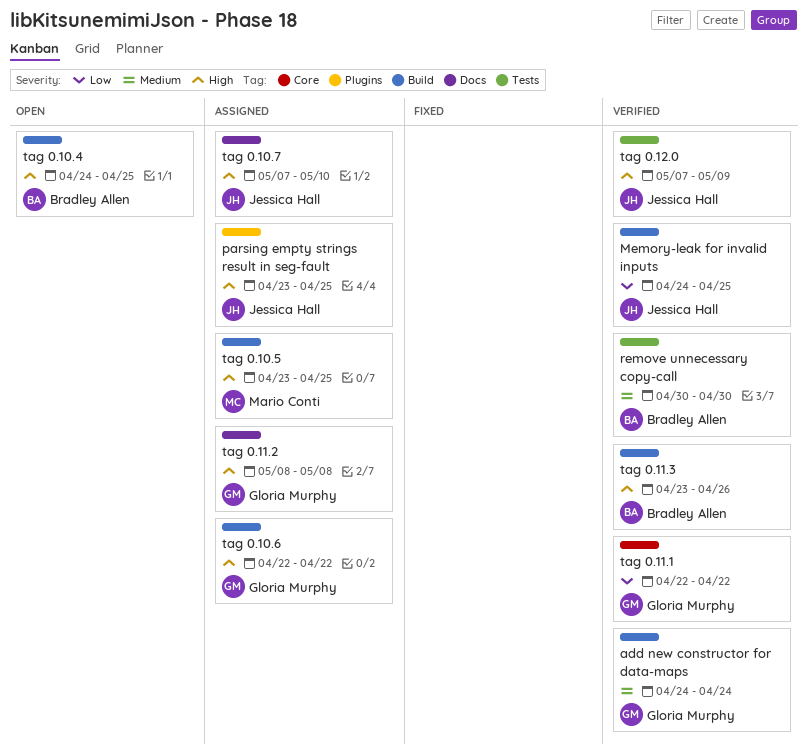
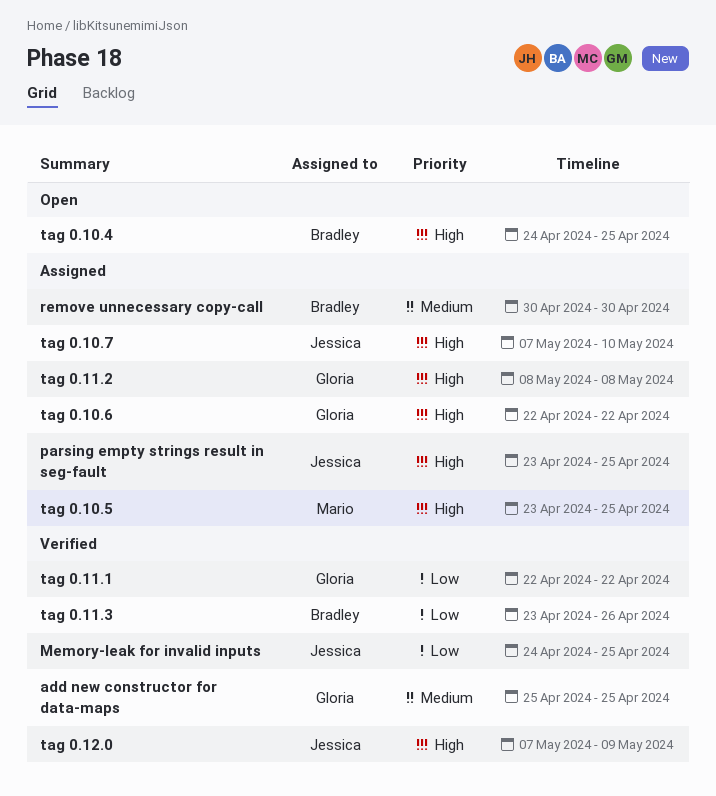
add new constructor for data-maps, start: Apr 24 -> Apr 25
add new constructor for data-maps, due: Apr 24 -> Apr 25
remove unnecessary copy-call, status: Verified -> Assigned
tag 0.11.3, priority: High -> Low

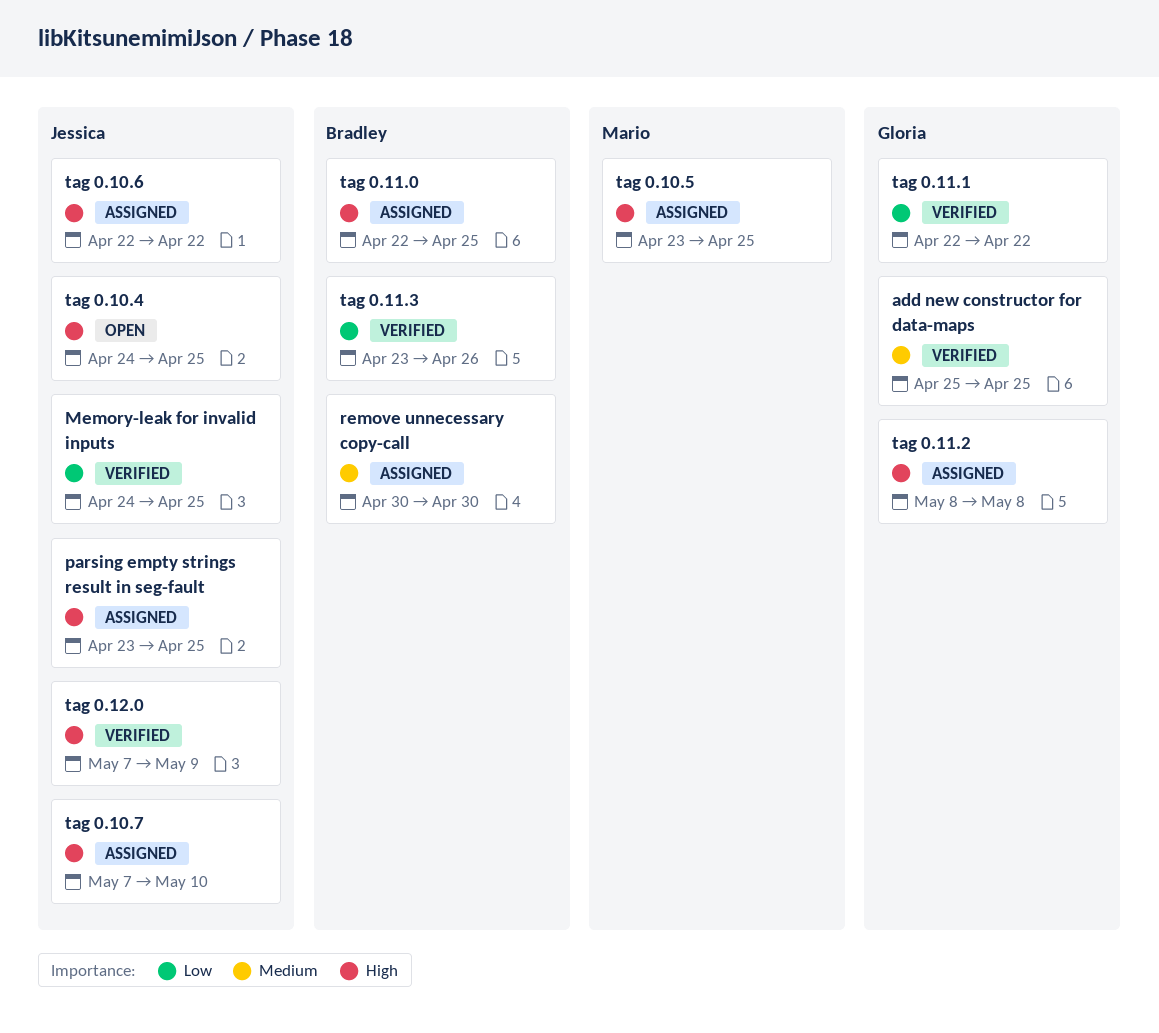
tag 0.10.4, owner: Bradley -> Jessica
tag 0.10.6, owner: Gloria -> Jessica
tag 0.11.0: none -> present

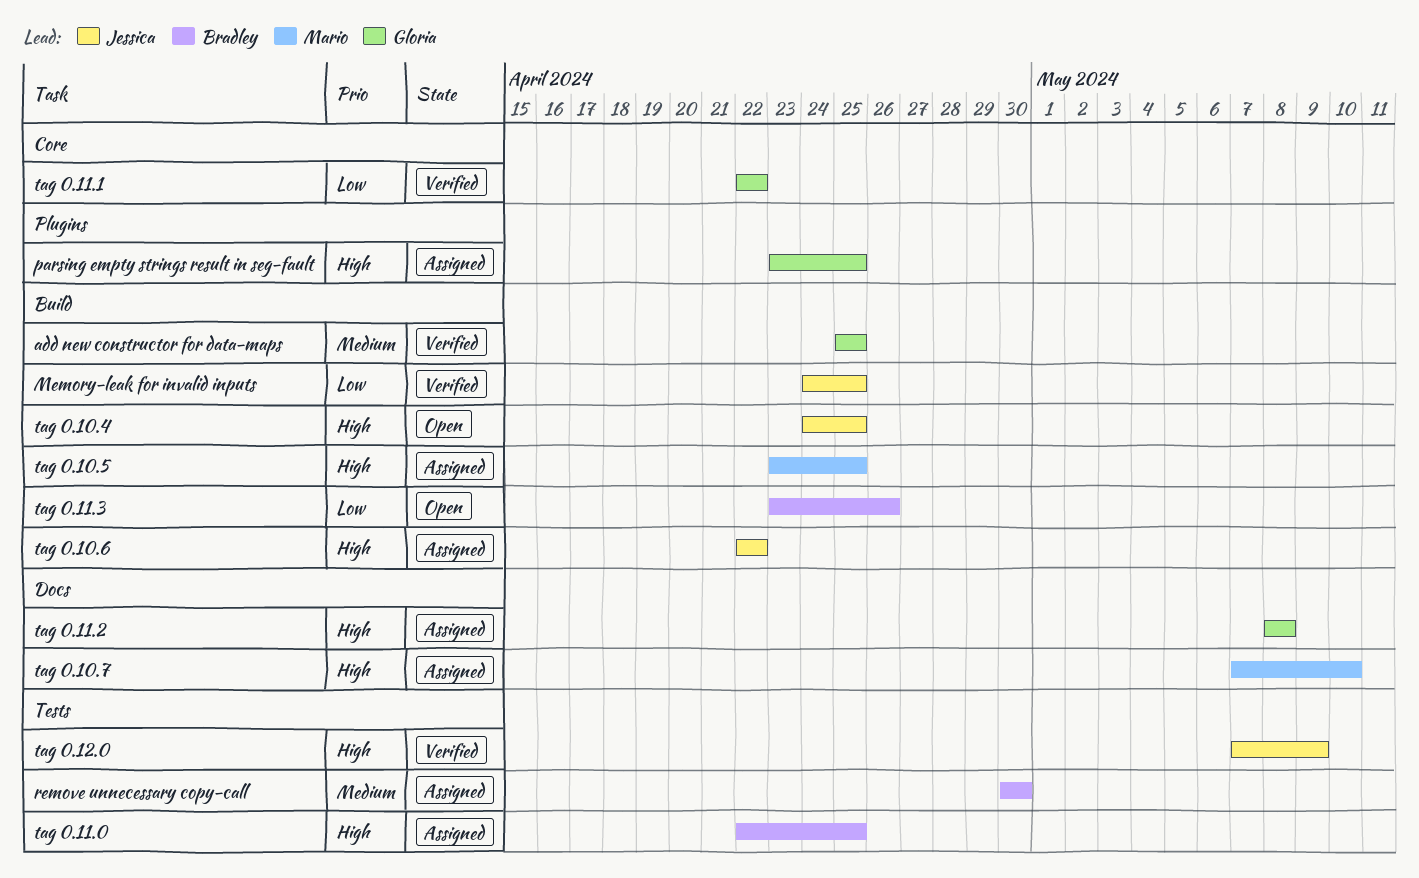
parsing empty strings result in seg-fault, owner: Jessica -> Gloria
tag 0.10.7, owner: Jessica -> Mario
tag 0.11.3, status: Verified -> Open

